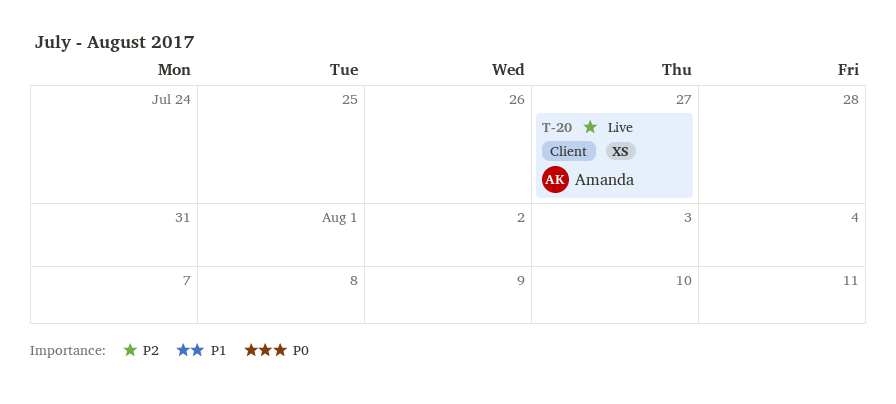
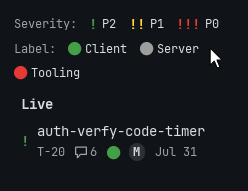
T-20, estimate: XS -> M
T-20, due: Jul 27 -> Jul 31

